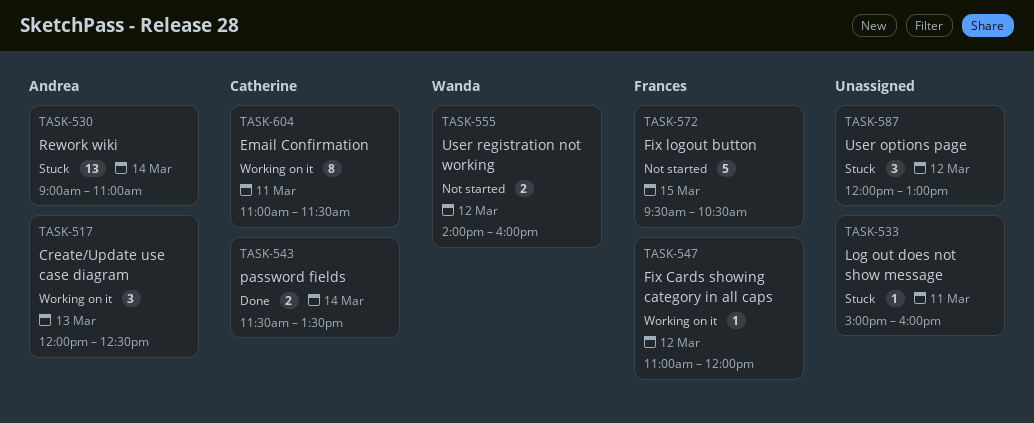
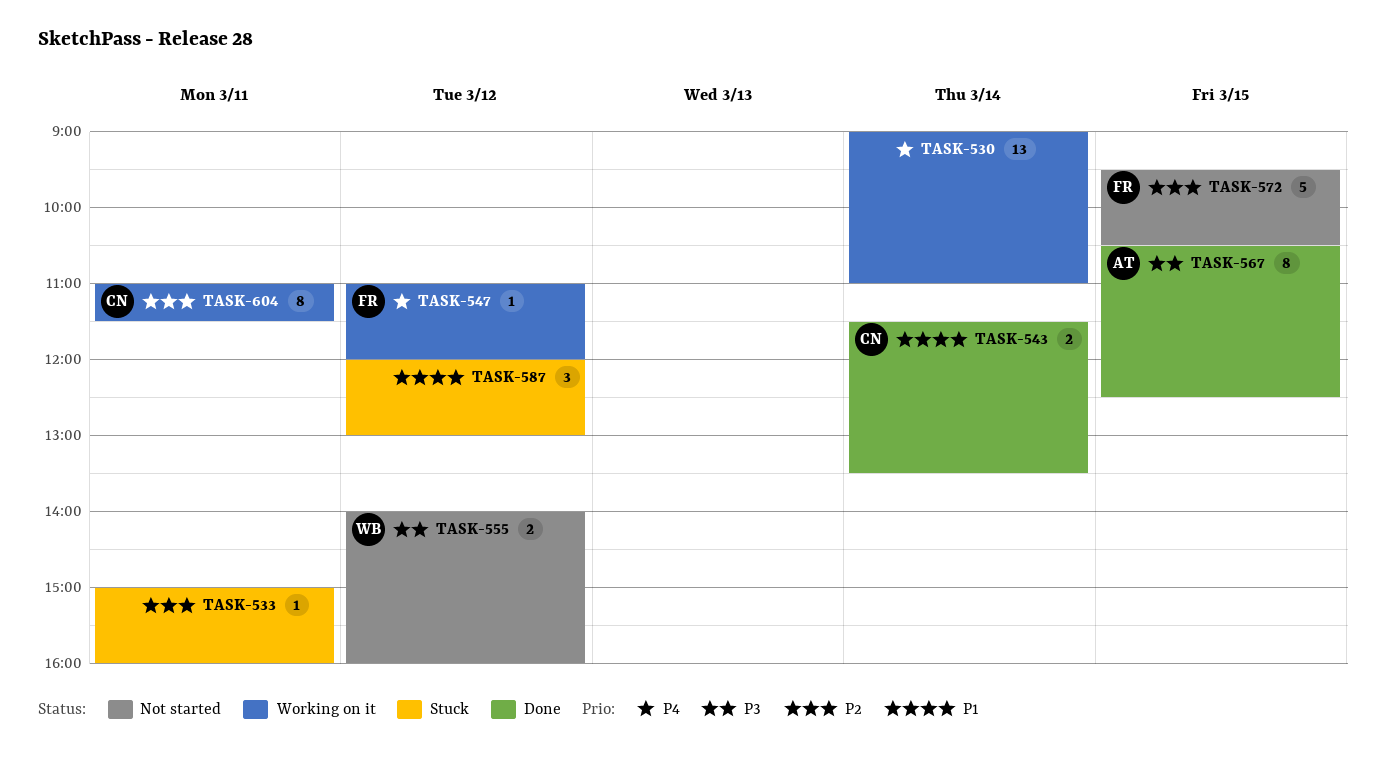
TASK-517: present -> none
TASK-530, status: Stuck -> Working on it
TASK-530, owner: Andrea -> none
TASK-567: none -> present

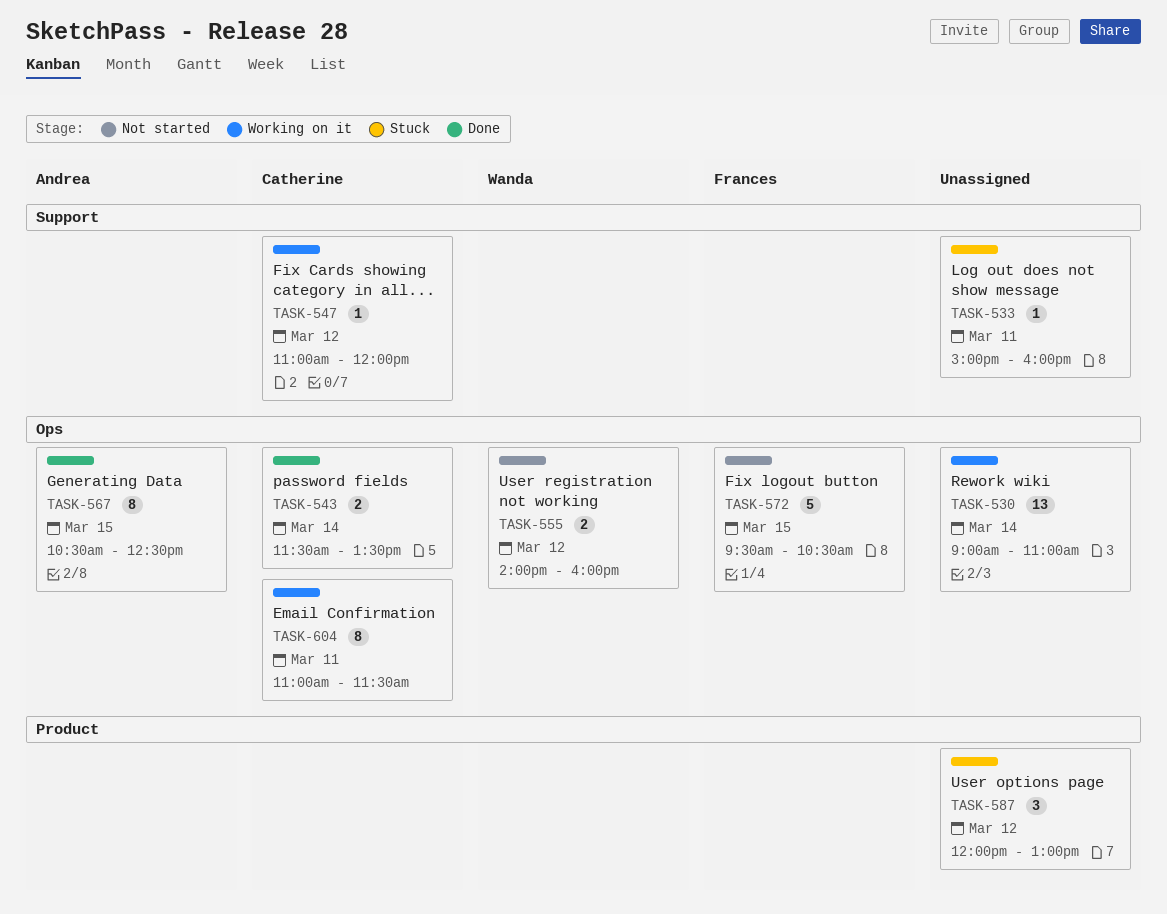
TASK-547, owner: Frances -> Catherine

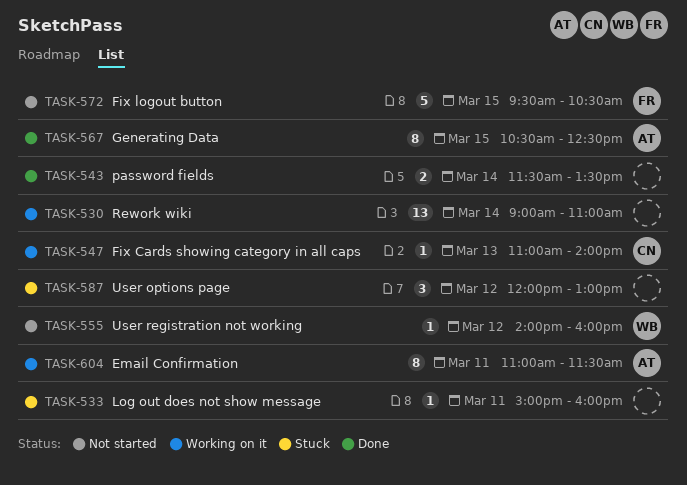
TASK-543, owner: Catherine -> none
TASK-547, day: Mar 12 -> Mar 13
TASK-547, ends: 12:00 -> 14:00
TASK-555, estimate: 2 -> 1
TASK-604, owner: Catherine -> Andrea

